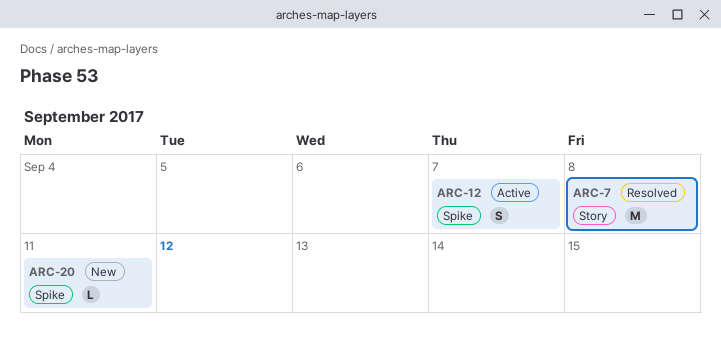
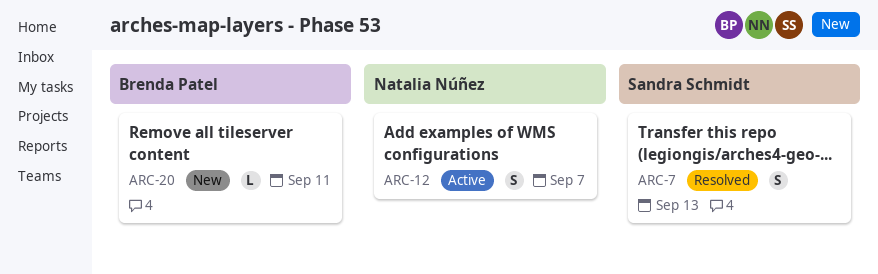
ARC-7, estimate: M -> S
ARC-7, due: Sep 8 -> Sep 13

